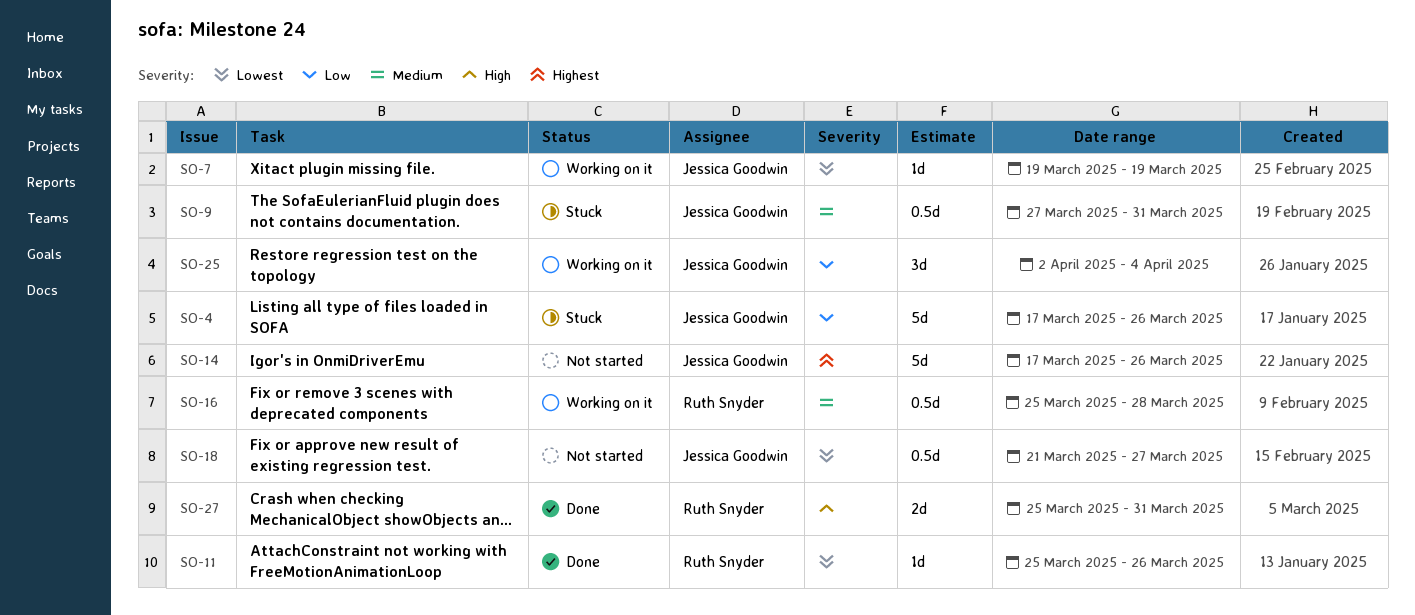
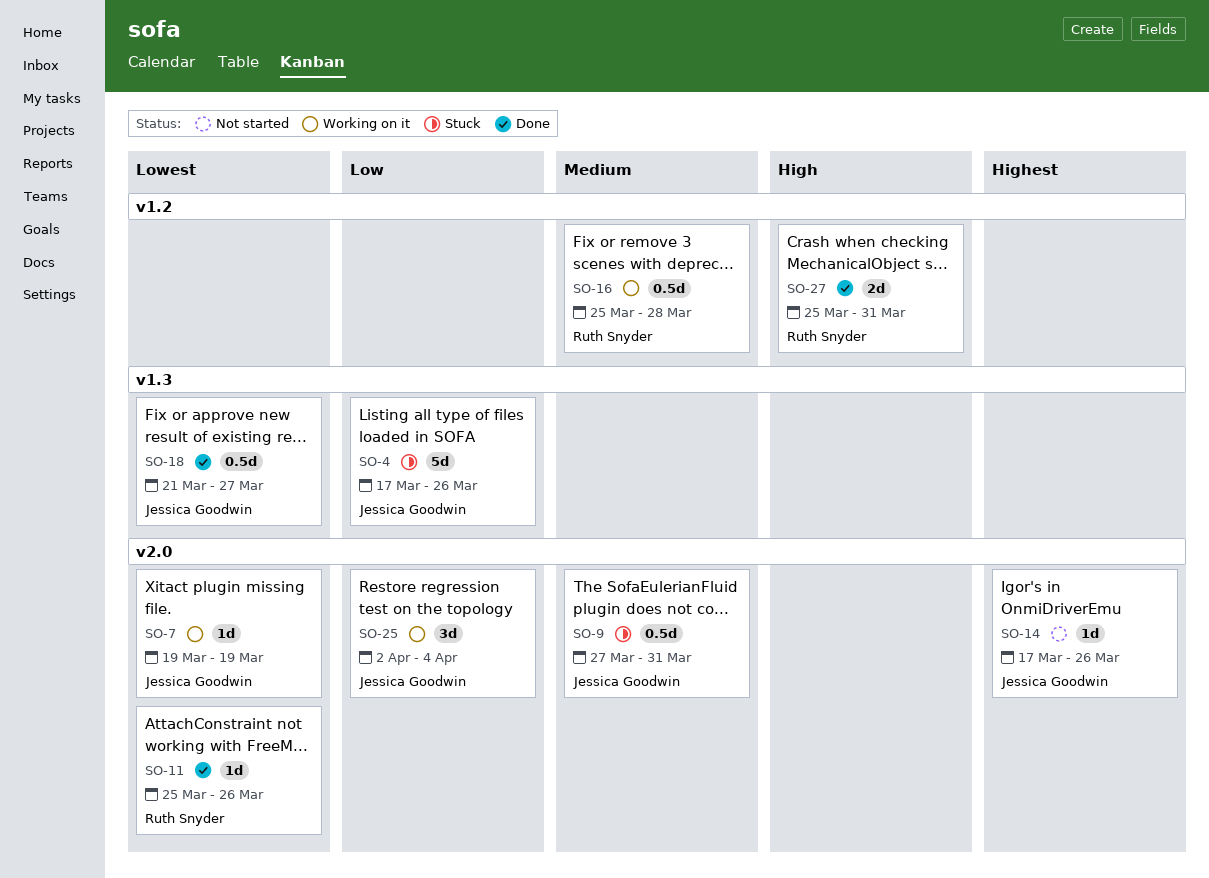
SO-14, estimate: 5d -> 1d
SO-18, status: Not started -> Done

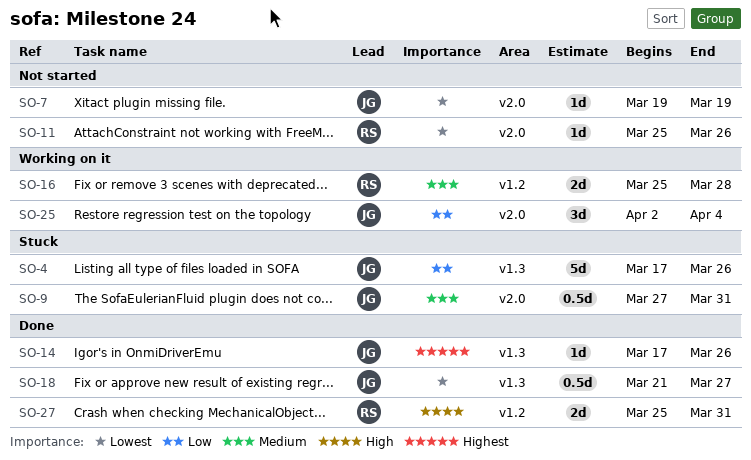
SO-7, status: Working on it -> Not started
SO-11, status: Done -> Not started
SO-14, status: Not started -> Done
SO-14, label: v2.0 -> v1.3
SO-16, estimate: 0.5d -> 2d

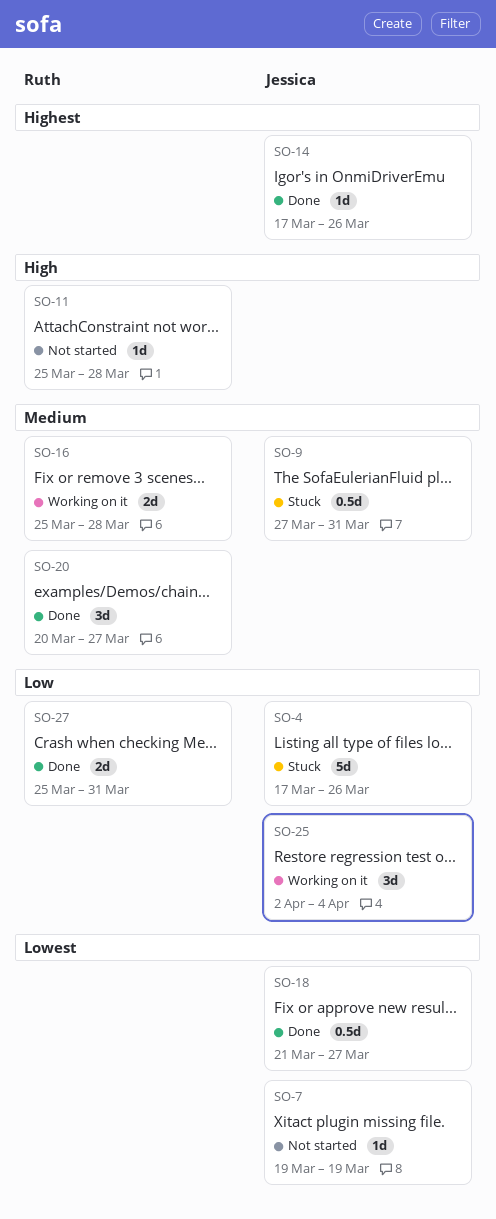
SO-11, priority: Lowest -> High
SO-11, due: Mar 26 -> Mar 28
SO-20: none -> present
SO-27, priority: High -> Low

